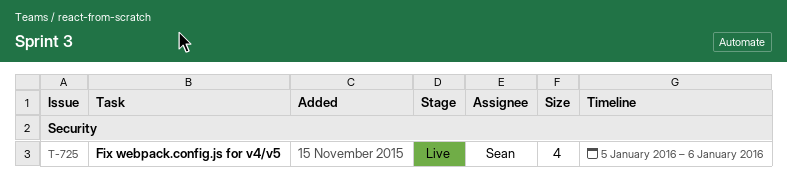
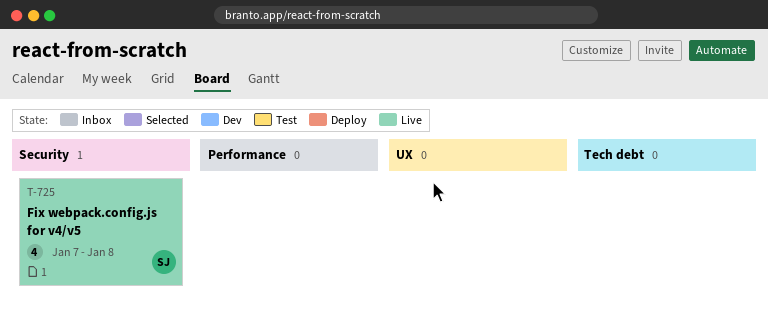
T-725, start: Jan 5 -> Jan 7
T-725, due: Jan 6 -> Jan 8

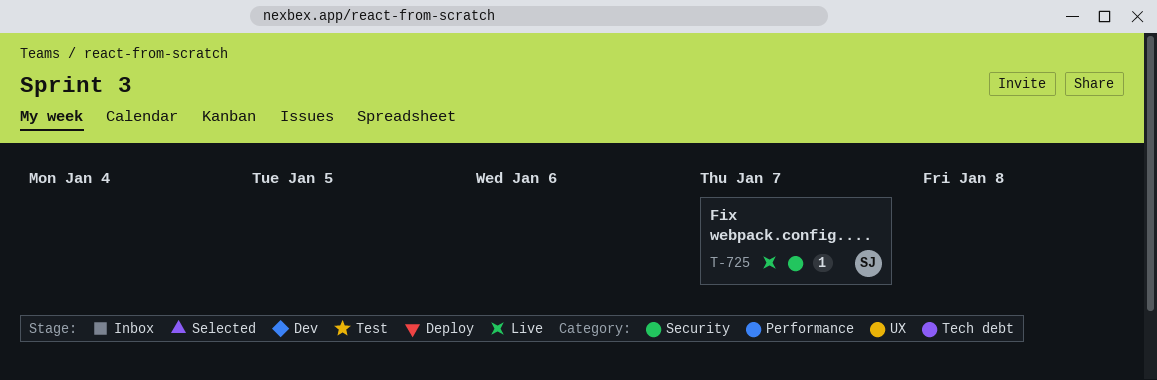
T-725, estimate: 4 -> 1
T-725, due: Jan 8 -> Jan 7

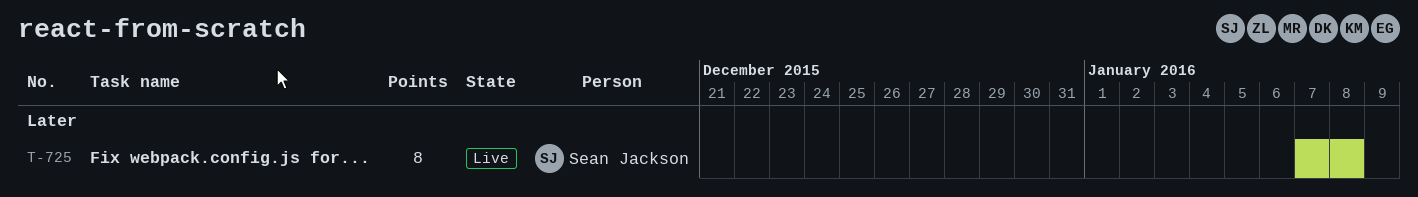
T-725, estimate: 1 -> 8
T-725, due: Jan 7 -> Jan 8

